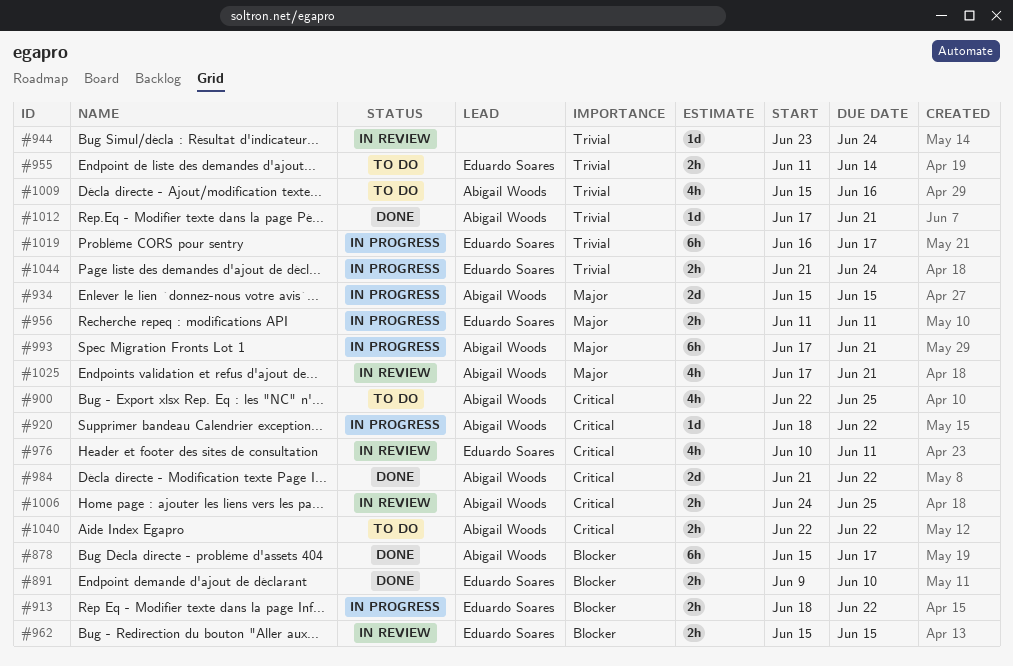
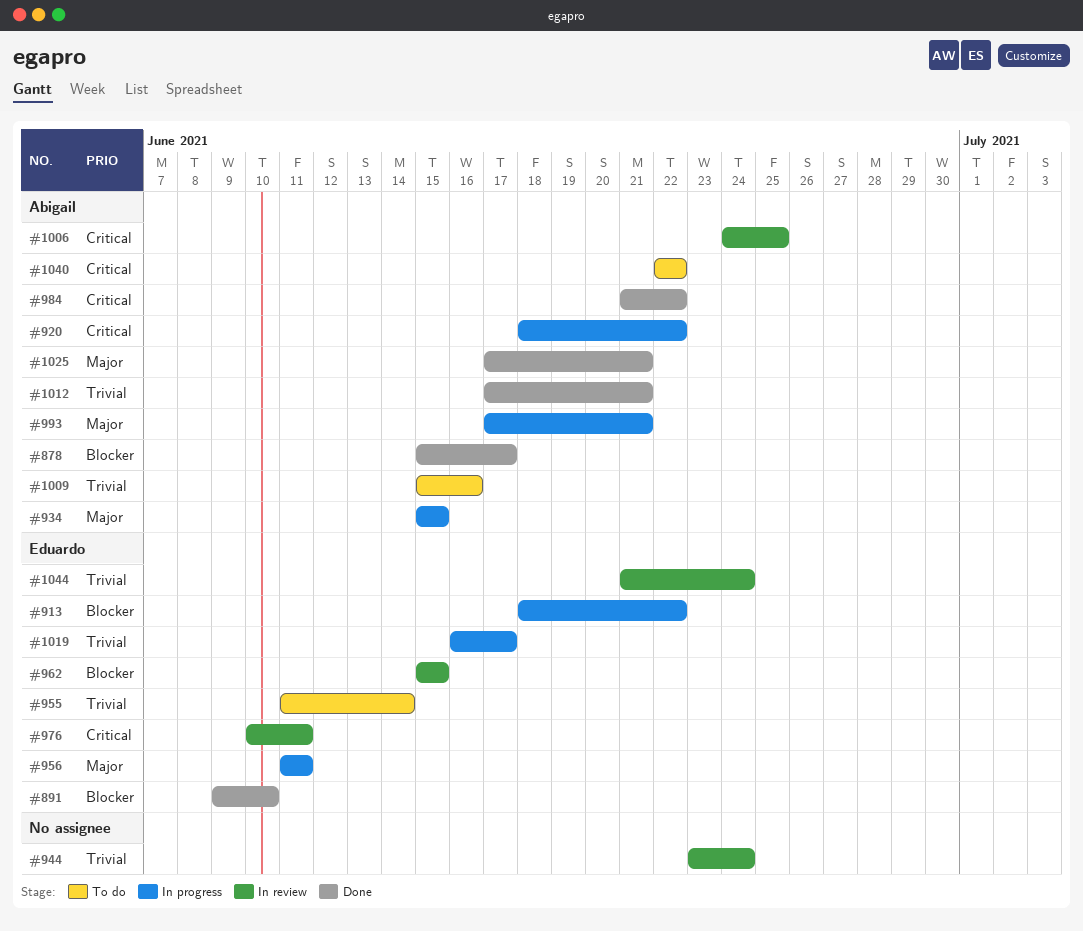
#900: present -> none
#1025, status: In review -> Done
#1044, status: In progress -> In review

